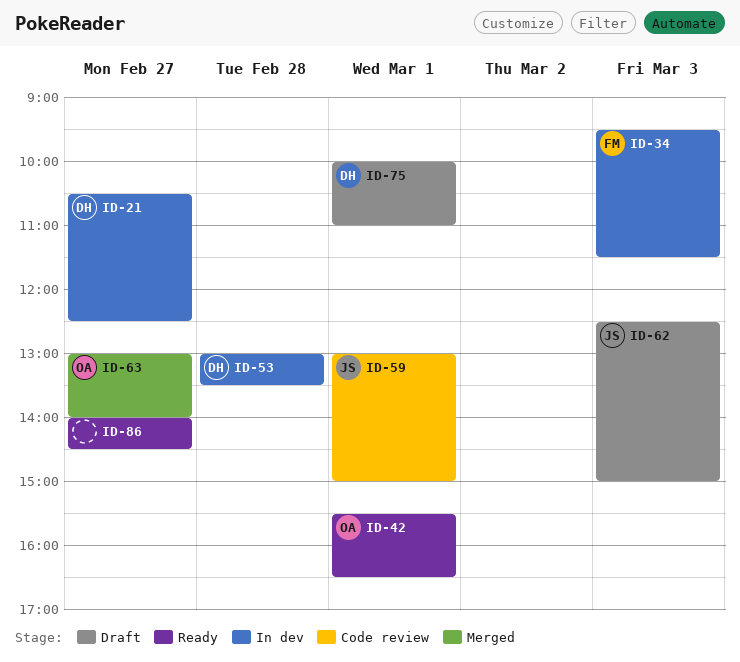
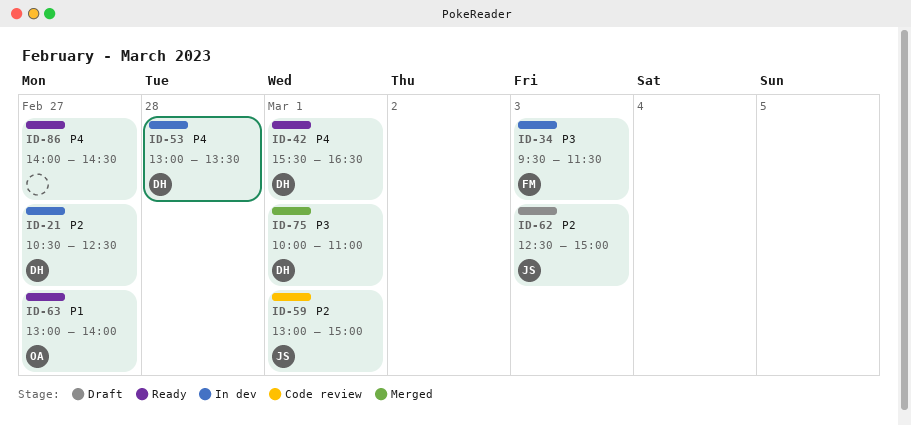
ID-42, owner: OA -> DH
ID-63, status: Merged -> Ready
ID-75, status: Draft -> Merged

